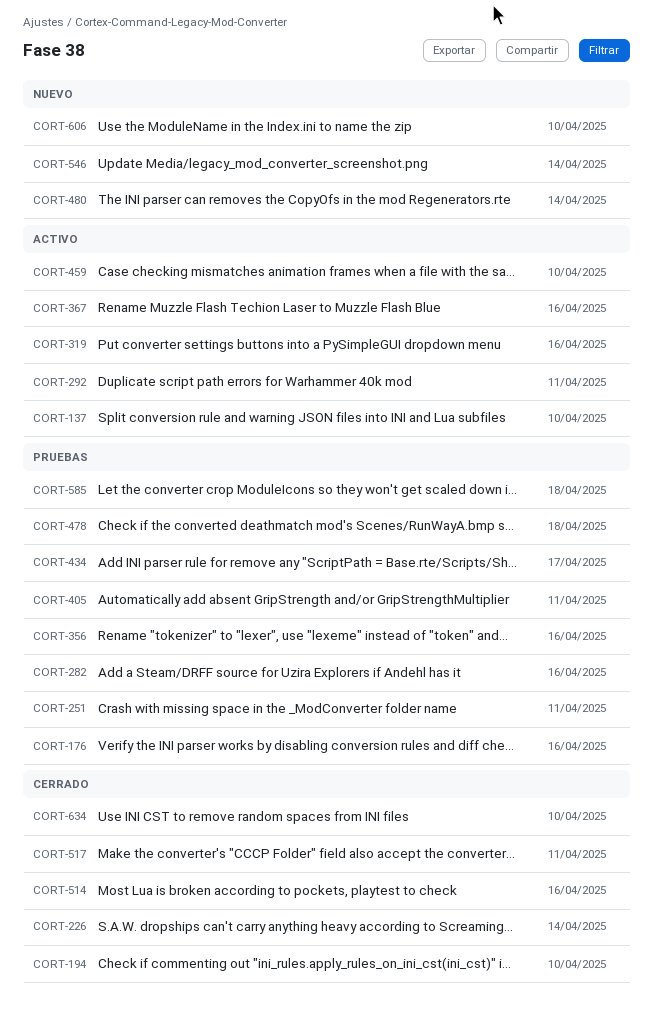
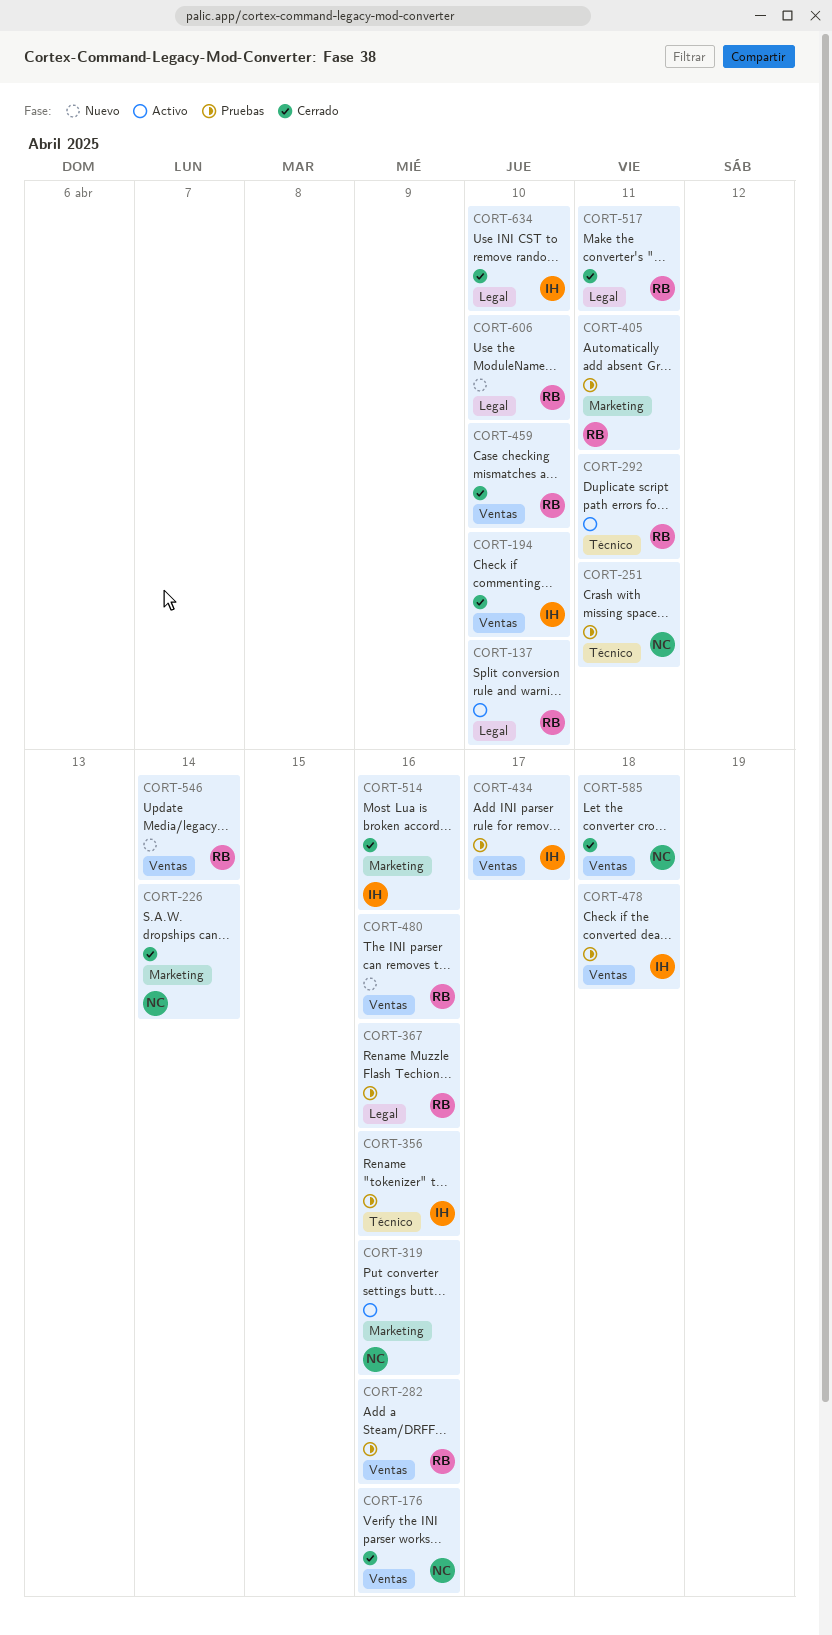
CORT-176, status: Pruebas -> Cerrado
CORT-367, status: Activo -> Pruebas
CORT-459, status: Activo -> Cerrado
CORT-480, due: Apr 14 -> Apr 16
CORT-585, status: Pruebas -> Cerrado

